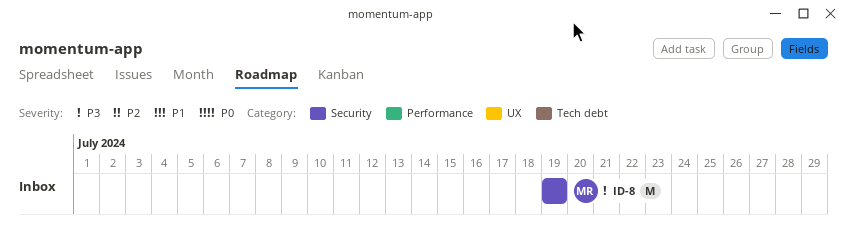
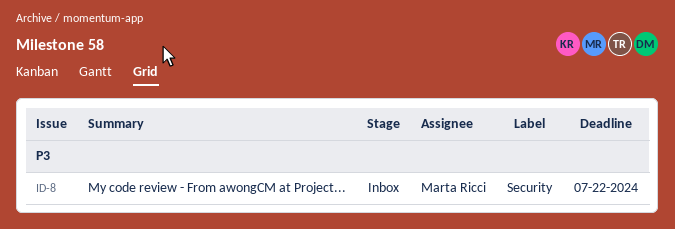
ID-8, due: Jul 19 -> Jul 22

